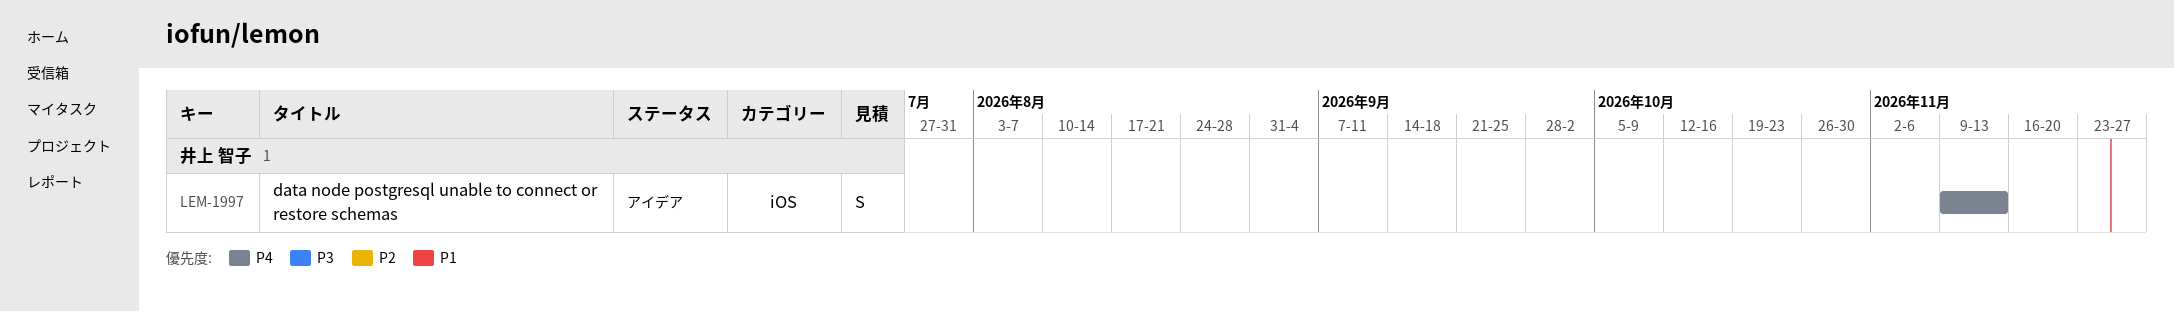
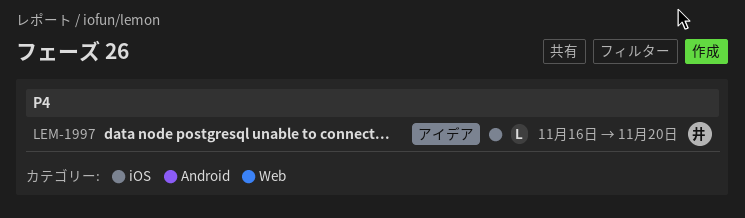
LEM-1997, estimate: S -> L
LEM-1997, start: Nov 9 -> Nov 16
LEM-1997, due: Nov 13 -> Nov 20

